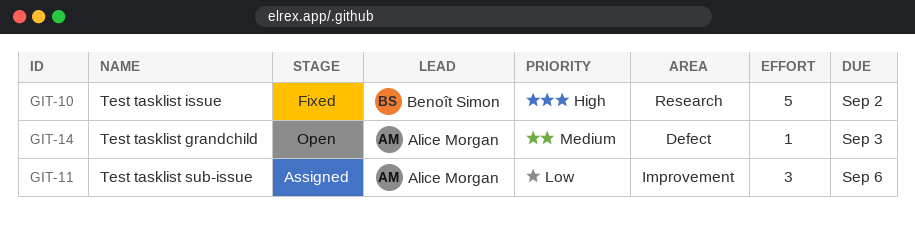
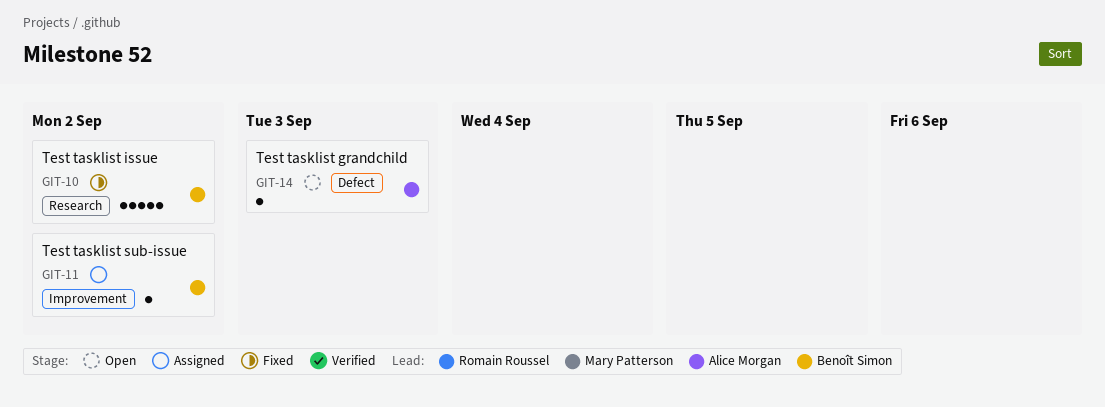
GIT-11, owner: Alice Morgan -> Benoît Simon
GIT-11, estimate: 3 -> 1
GIT-11, due: Sep 6 -> Sep 2

